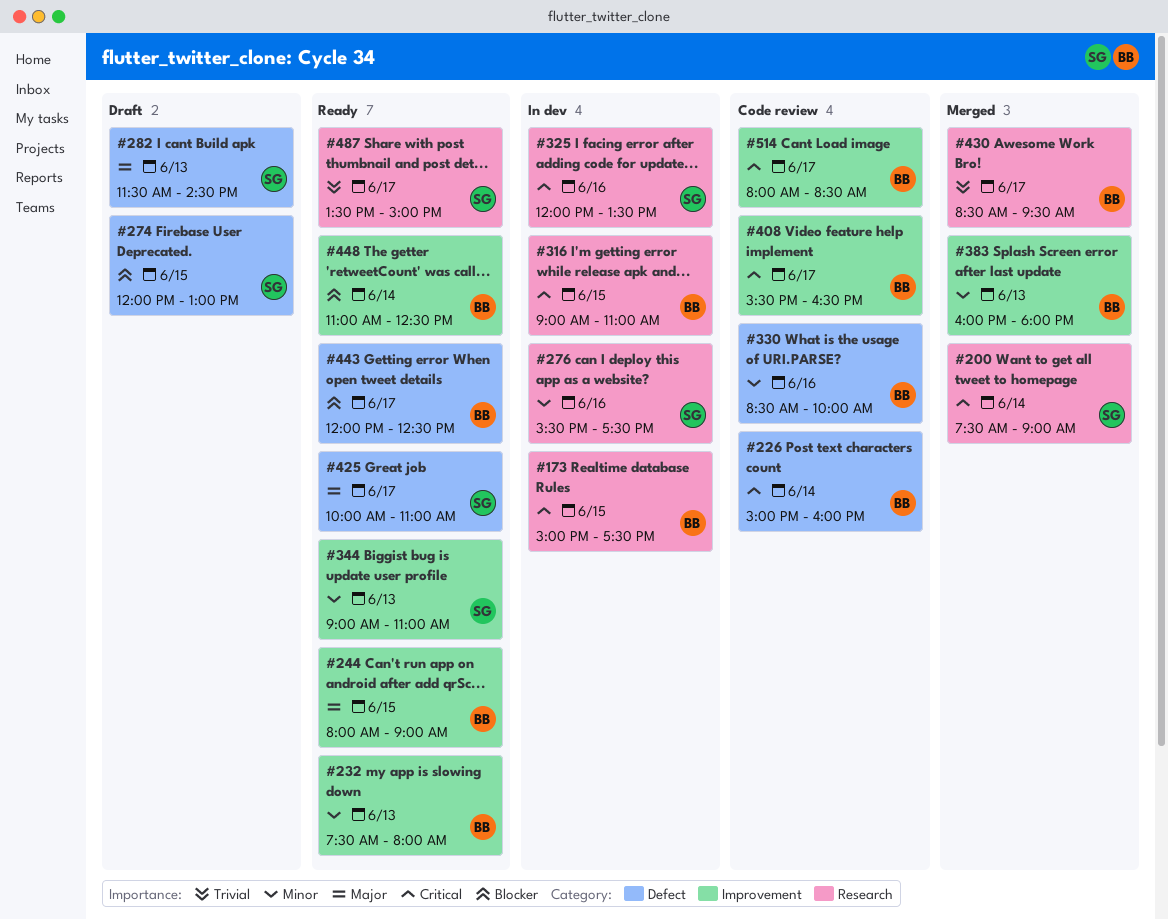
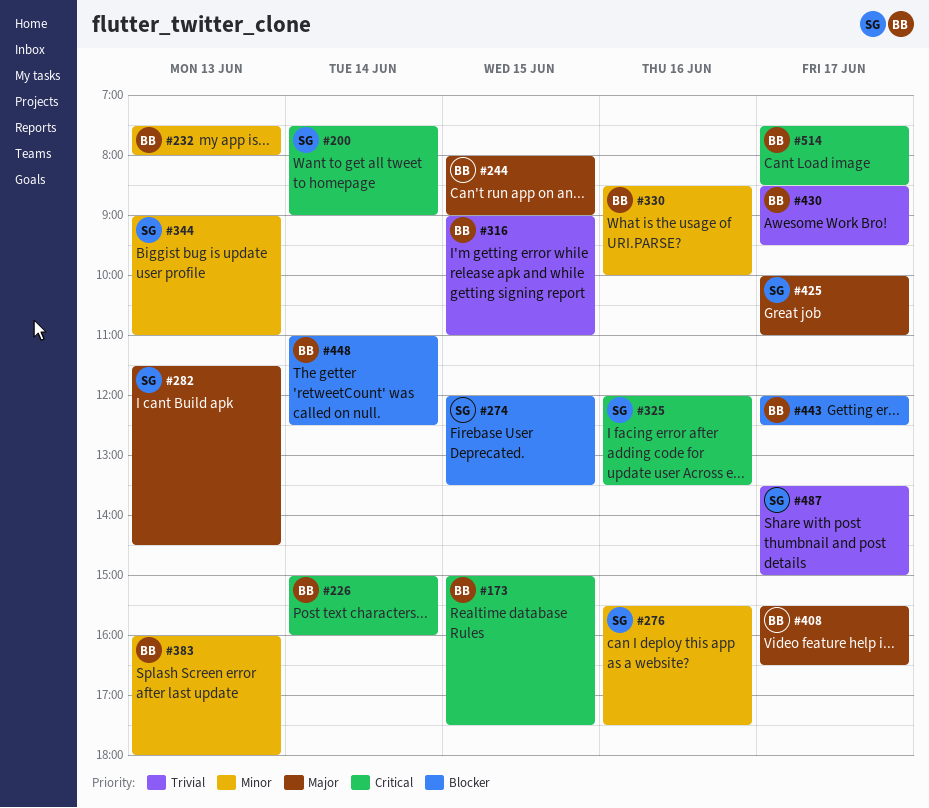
#274, ends: 13:00 -> 13:30
#316, priority: Critical -> Trivial
#408, priority: Critical -> Major
#514, begins: 08:00 -> 07:30

